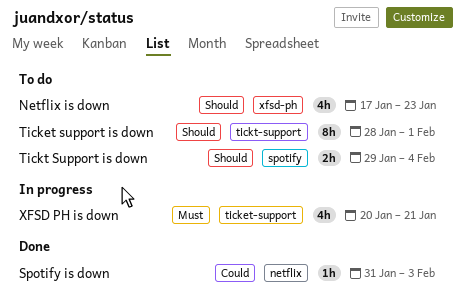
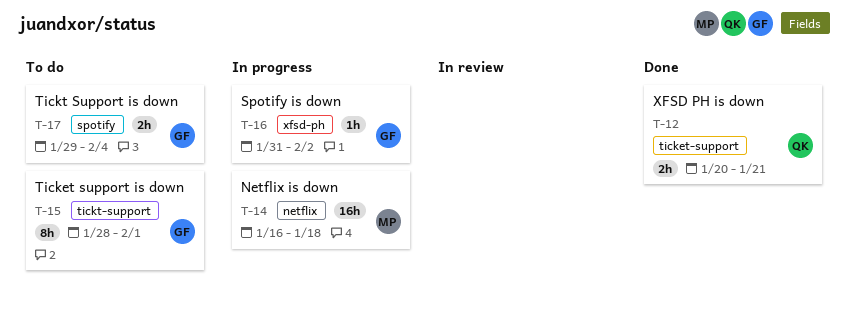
Netflix is down, status: To do -> In progress
Netflix is down, label: xfsd-ph -> netflix
Netflix is down, estimate: 4h -> 16h
Netflix is down, start: Jan 17 -> Jan 16
Netflix is down, due: Jan 23 -> Jan 18
Spotify is down, status: Done -> In progress
Spotify is down, label: netflix -> xfsd-ph
Spotify is down, due: Feb 3 -> Feb 2
XFSD PH is down, status: In progress -> Done
XFSD PH is down, estimate: 4h -> 2h

